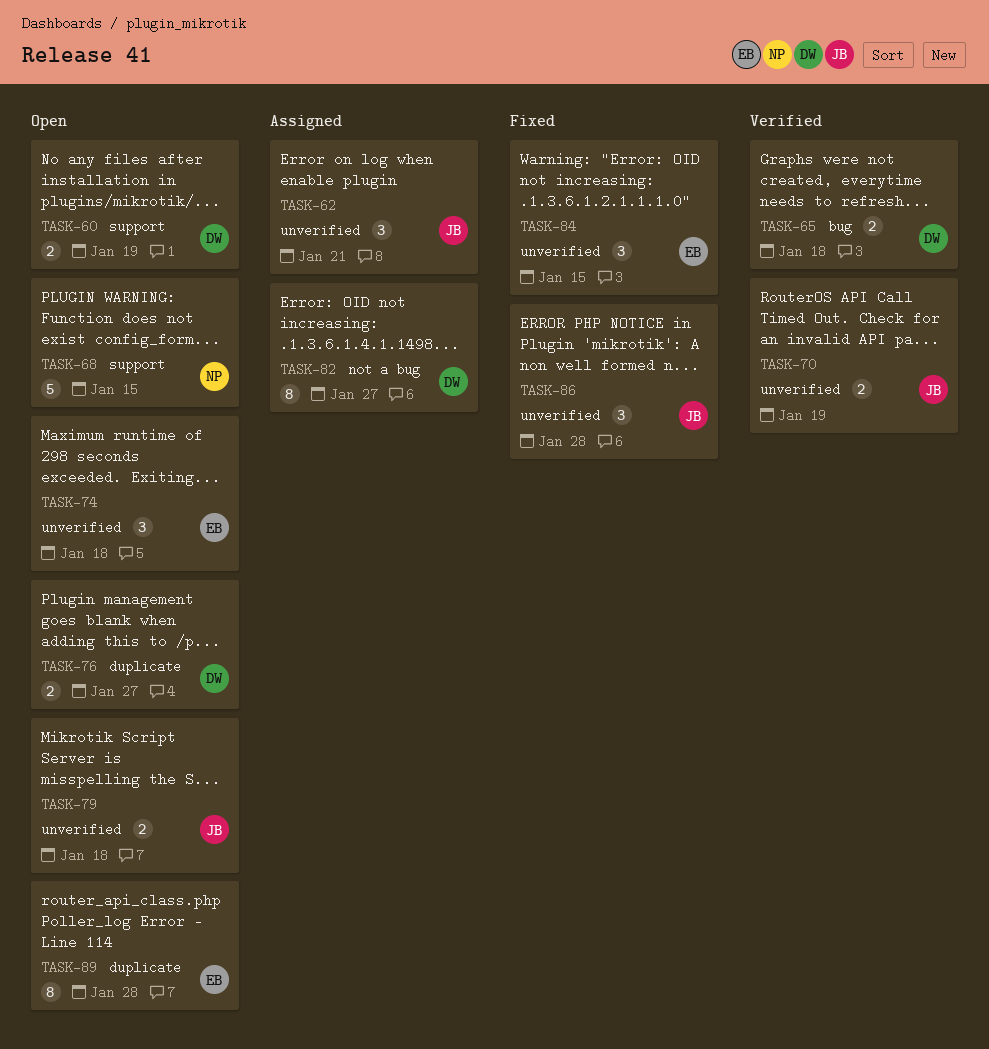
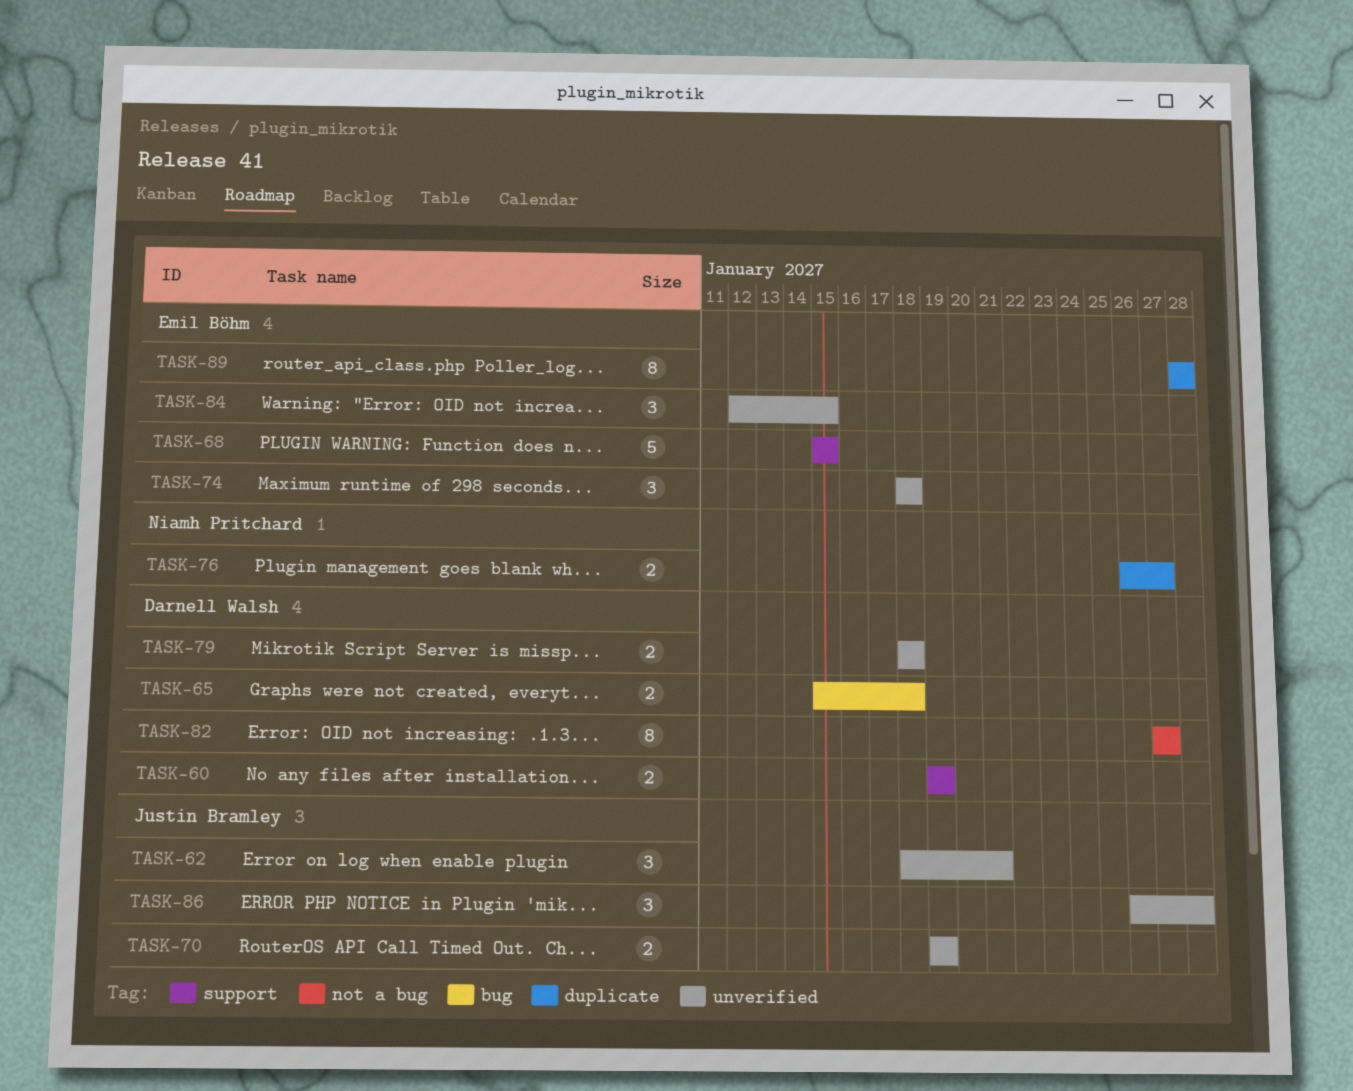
TASK-68, owner: Niamh Pritchard -> Emil Böhm
TASK-76, owner: Darnell Walsh -> Niamh Pritchard
TASK-79, owner: Justin Bramley -> Darnell Walsh

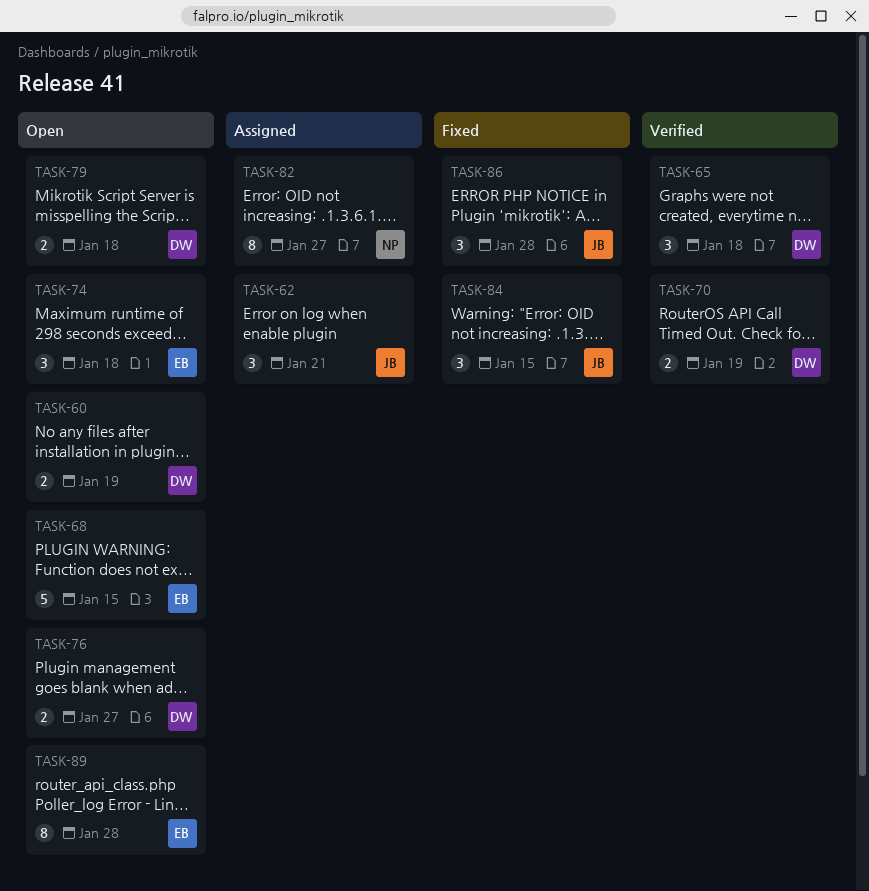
TASK-65, estimate: 2 -> 3
TASK-70, owner: Justin Bramley -> Darnell Walsh
TASK-76, owner: Niamh Pritchard -> Darnell Walsh
TASK-82, owner: Darnell Walsh -> Niamh Pritchard
TASK-84, owner: Emil Böhm -> Justin Bramley

